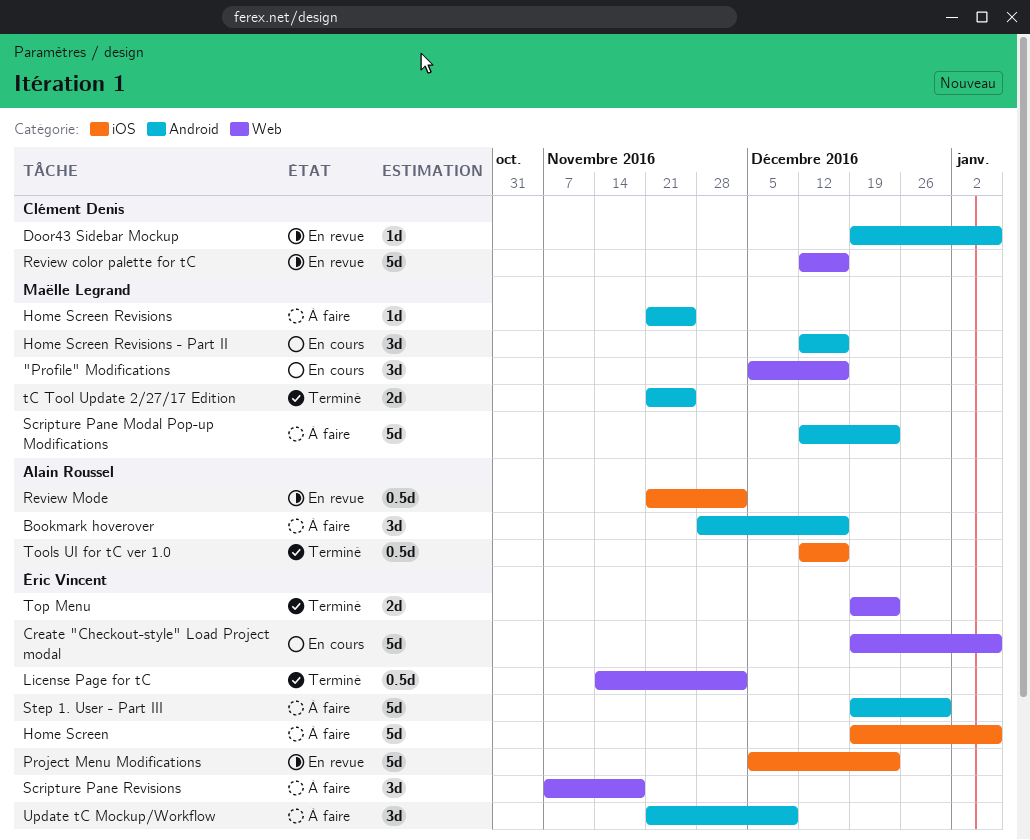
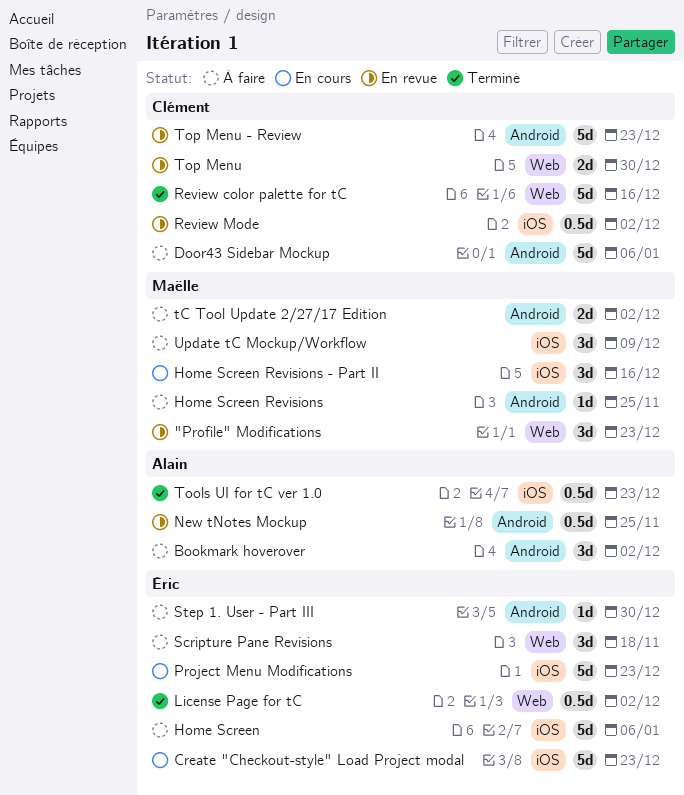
"Profile" Modifications, status: En cours -> En revue
"Profile" Modifications, due: Dec 16 -> Dec 23
Bookmark hoverover, due: Dec 16 -> Dec 2
Create "Checkout-style" Load Project modal, label: Web -> iOS
Create "Checkout-style" Load Project modal, due: Jan 6 -> Dec 23
Door43 Sidebar Mockup, status: En revue -> À faire
Door43 Sidebar Mockup, estimate: 1d -> 5d
Home Screen Revisions - Part II, label: Android -> iOS
New tNotes Mockup: none -> present
Project Menu Modifications, status: En revue -> En cours
Review color palette for tC, status: En revue -> Terminé
Review Mode, owner: Alain Roussel -> Clément Denis
Scripture Pane Modal Pop-up Modifications: present -> none
Step 1. User - Part III, estimate: 5d -> 1d
tC Tool Update 2/27/17 Edition, status: Terminé -> À faire
tC Tool Update 2/27/17 Edition, due: Nov 25 -> Dec 2
Tools UI for tC ver 1.0, due: Dec 16 -> Dec 23
Top Menu, status: Terminé -> En revue
Top Menu, owner: Éric Vincent -> Clément Denis
Top Menu, due: Dec 23 -> Dec 30
Top Menu - Review: none -> present
Update tC Mockup/Workflow, owner: Éric Vincent -> Maëlle Legrand
Update tC Mockup/Workflow, label: Android -> iOS

